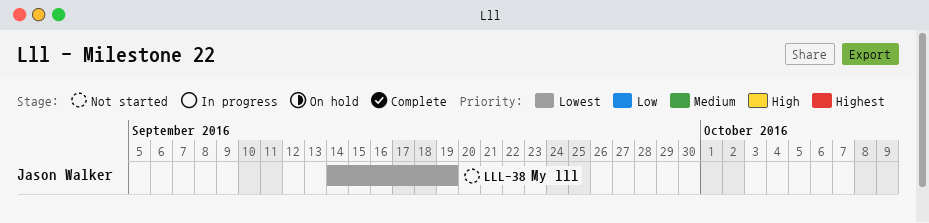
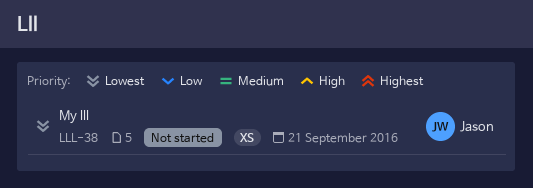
LLL-38, due: Sep 19 -> Sep 21

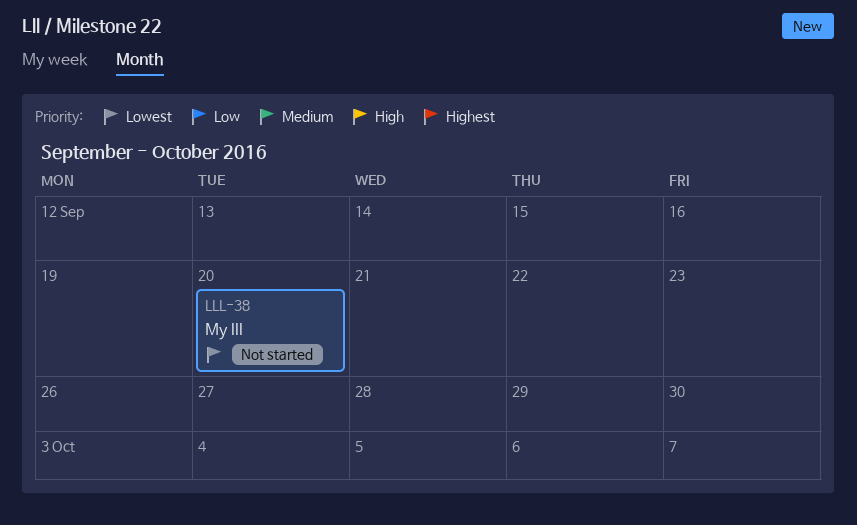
LLL-38, due: Sep 21 -> Sep 20

